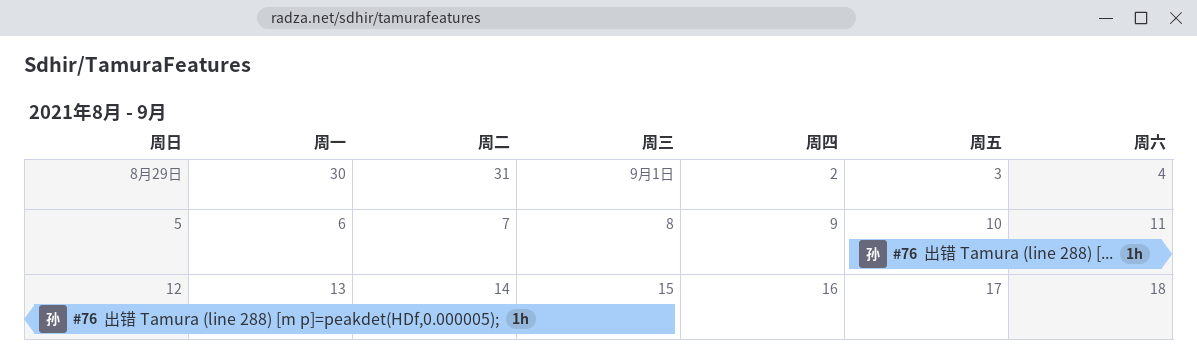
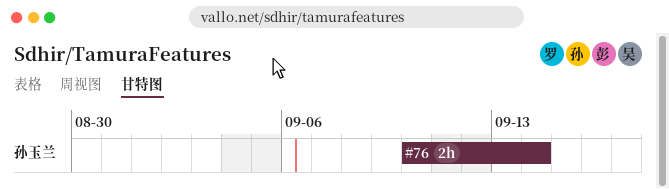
#76, estimate: 1h -> 2h
#76, due: Sep 15 -> Sep 14

